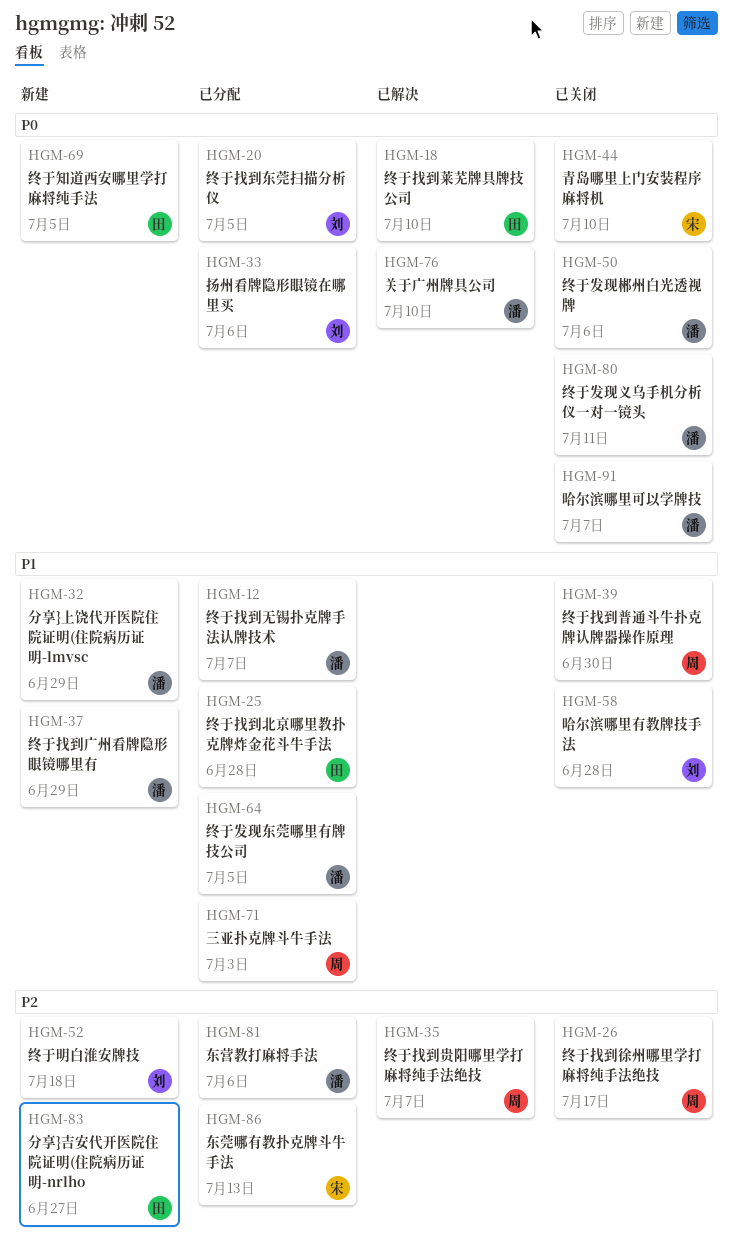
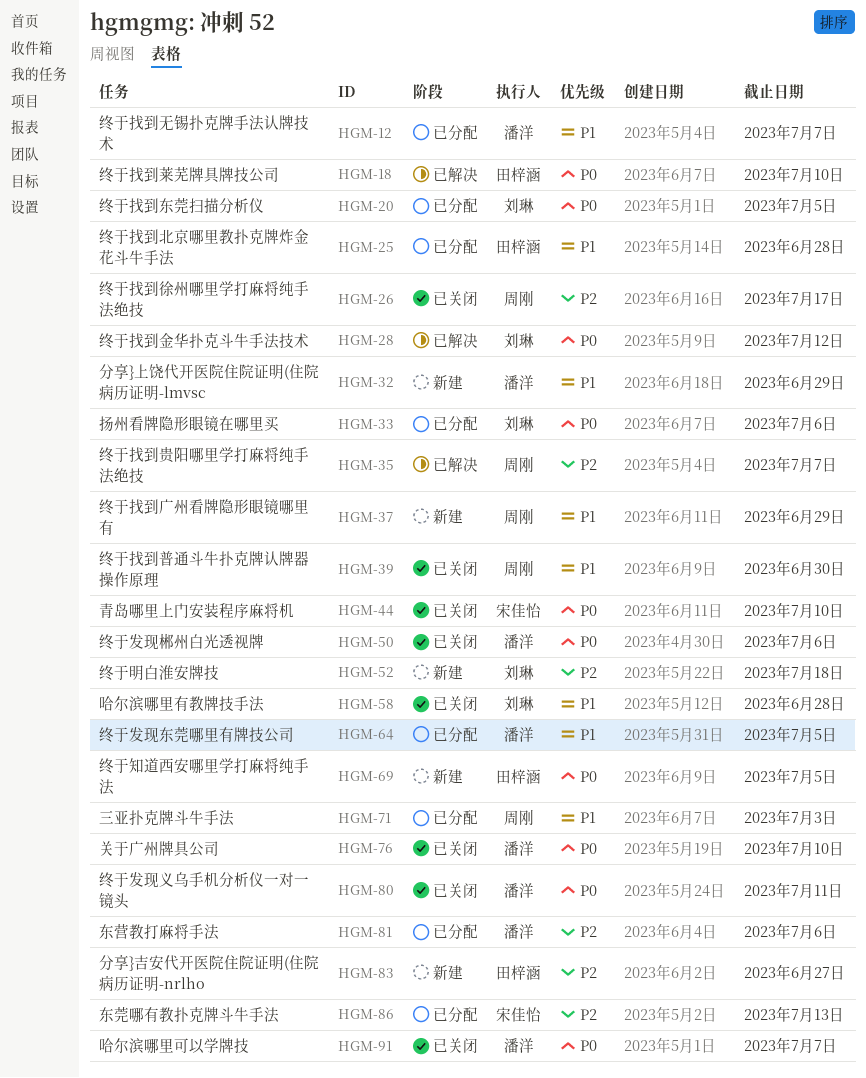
HGM-28: none -> present
HGM-37, owner: 潘洋 -> 周刚
HGM-76, status: 已解决 -> 已关闭

